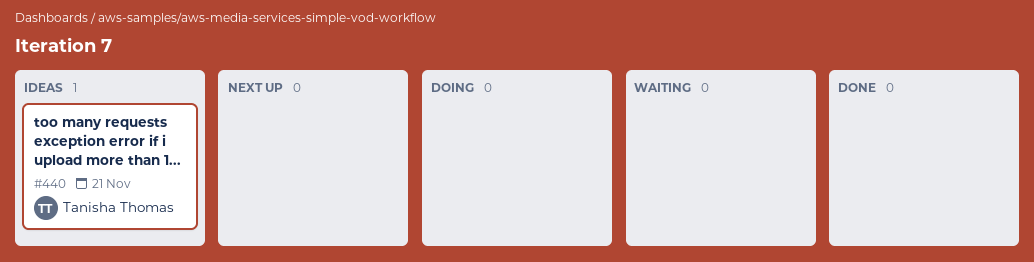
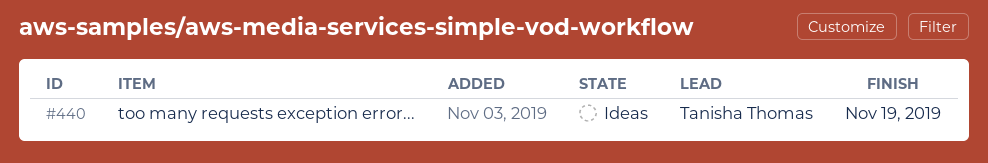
#440, due: Nov 21 -> Nov 19

